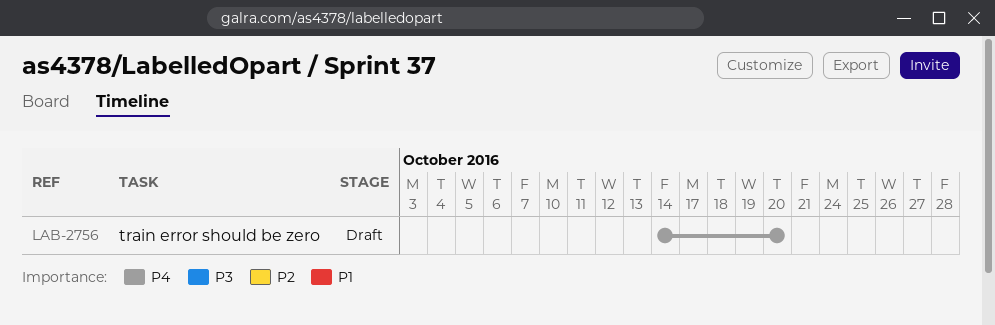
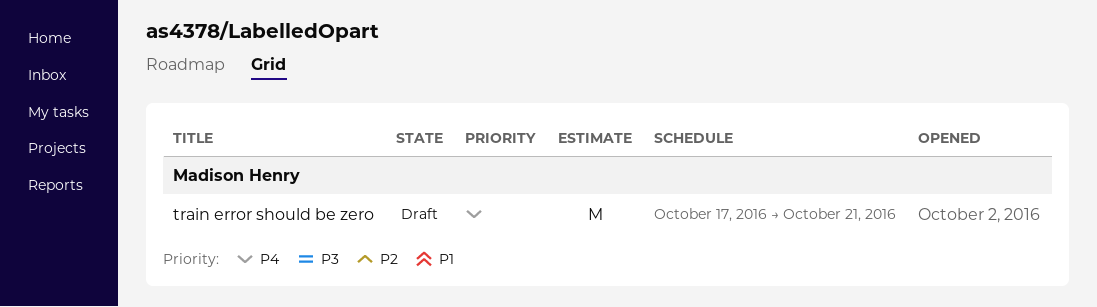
train error should be zero, start: Oct 14 -> Oct 17
train error should be zero, due: Oct 20 -> Oct 21

